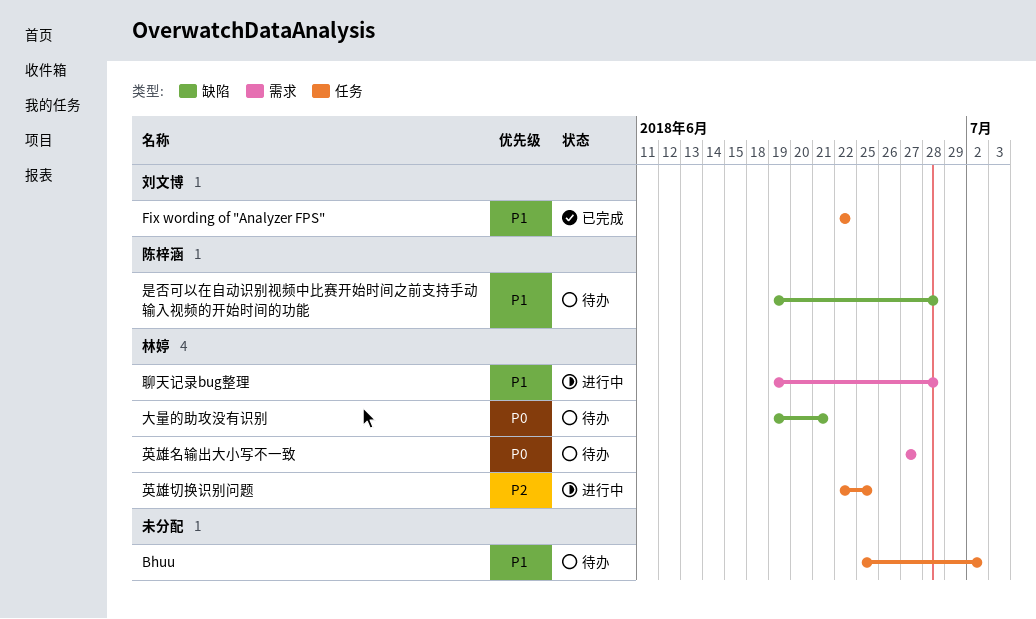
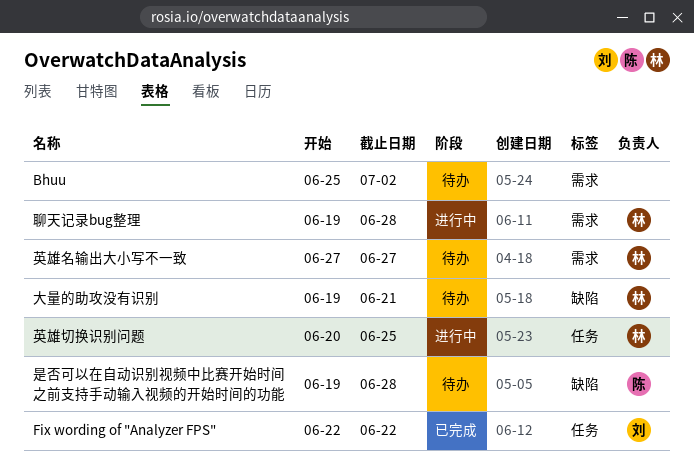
Bhuu, label: 任务 -> 需求
英雄切换识别问题, start: Jun 22 -> Jun 20

